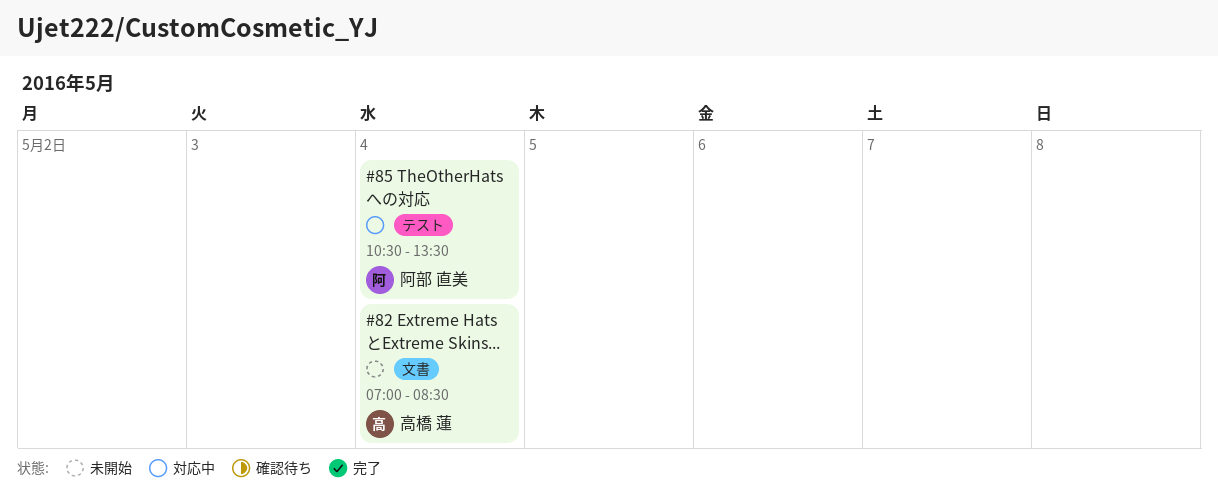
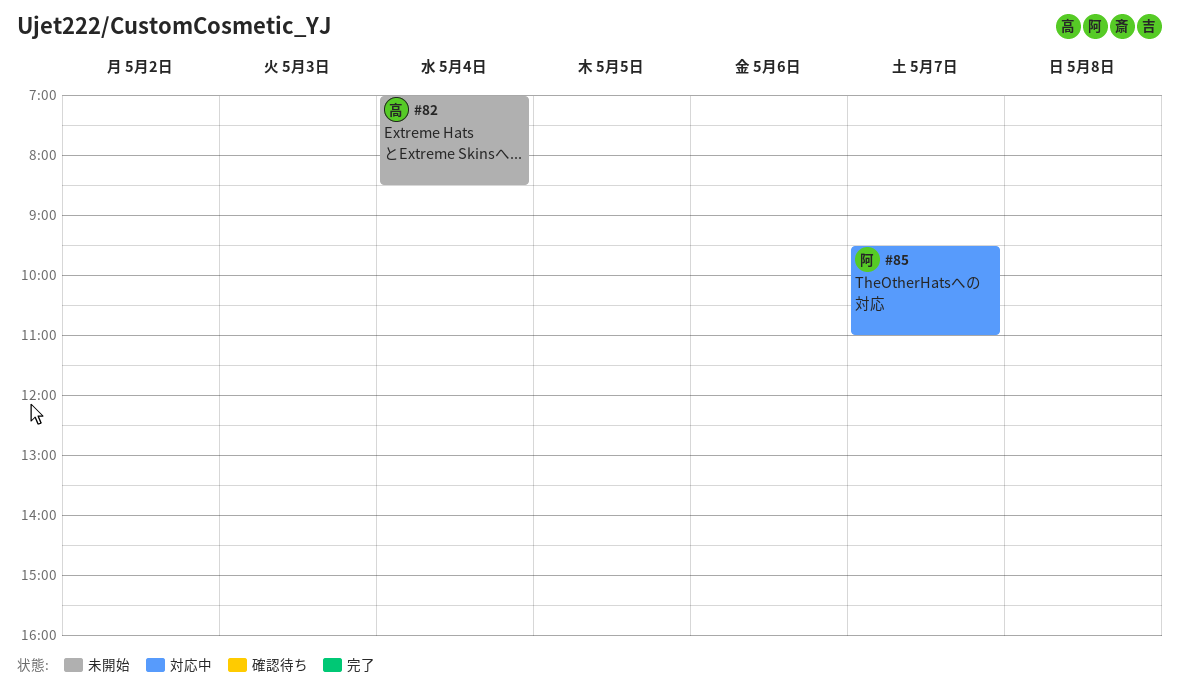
#85, day: May 4 -> May 7
#85, begins: 10:30 -> 09:30
#85, ends: 13:30 -> 11:00

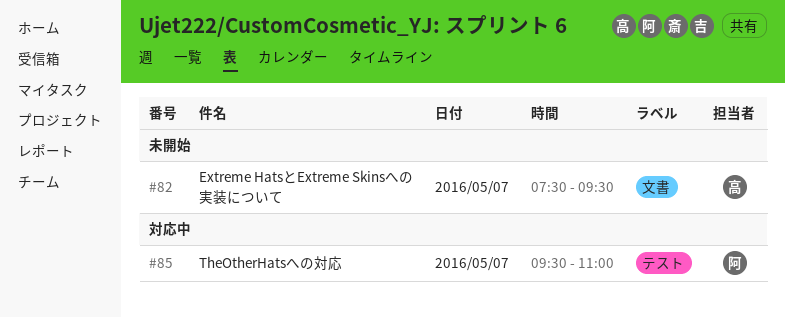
#82, day: May 4 -> May 7
#82, begins: 07:00 -> 07:30
#82, ends: 08:30 -> 09:30

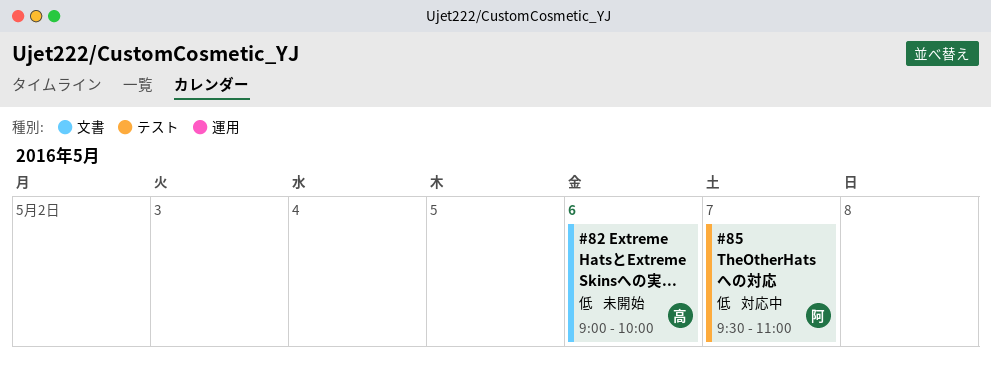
#82, day: May 7 -> May 6
#82, begins: 07:30 -> 09:00
#82, ends: 09:30 -> 10:00

